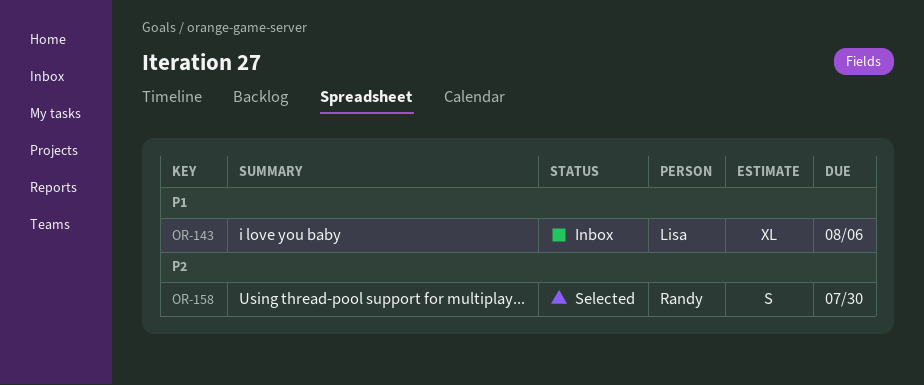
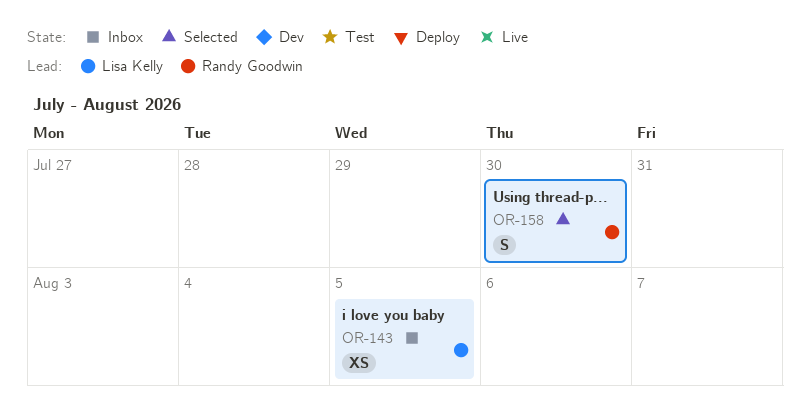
OR-143, estimate: XL -> XS
OR-143, due: Aug 6 -> Aug 5

